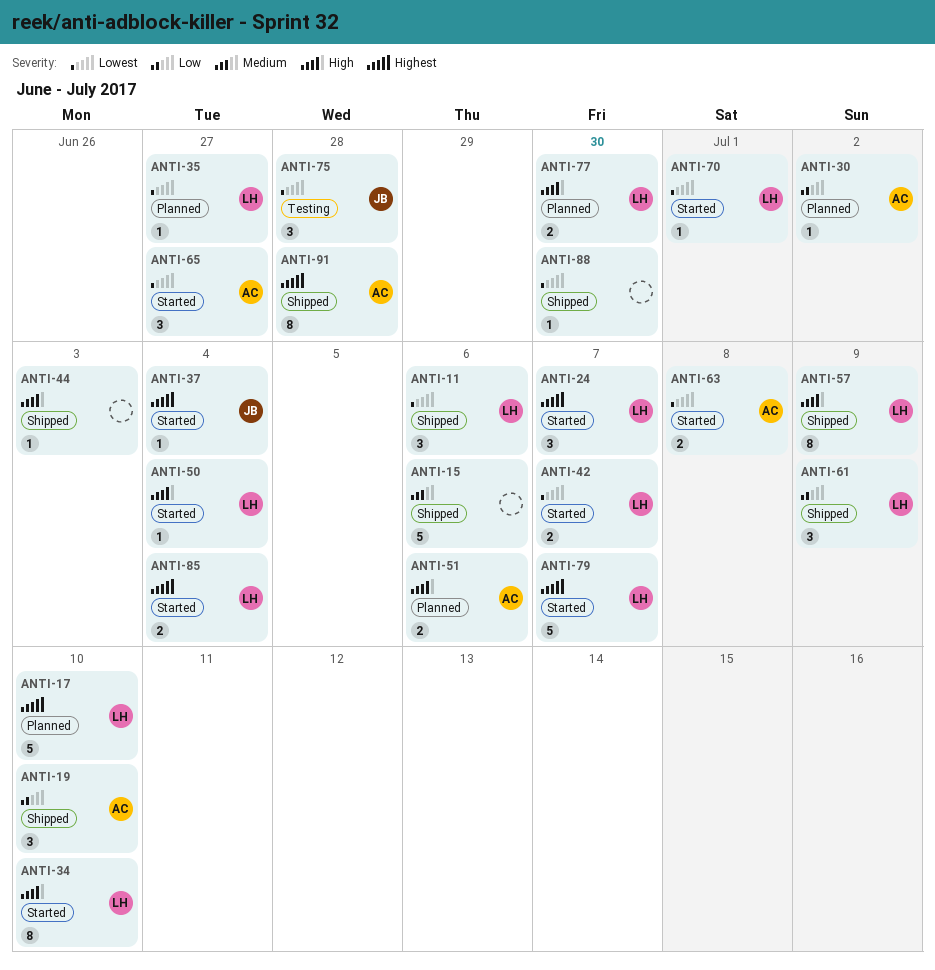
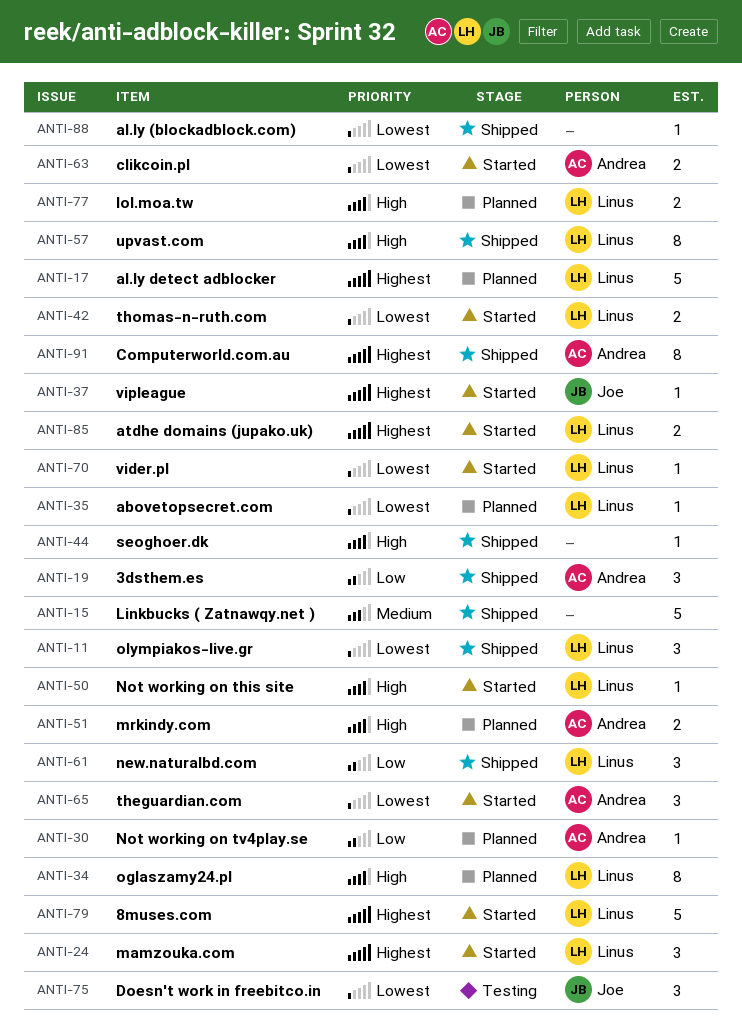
ANTI-34, status: Started -> Planned

